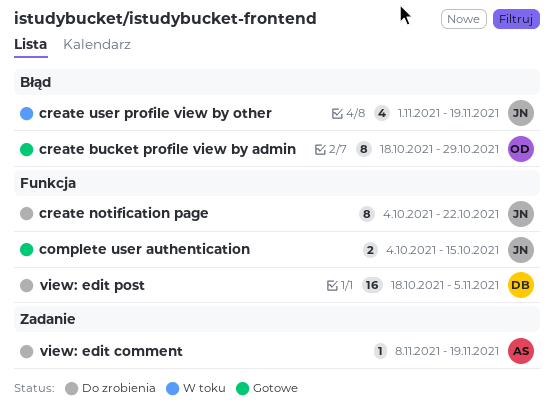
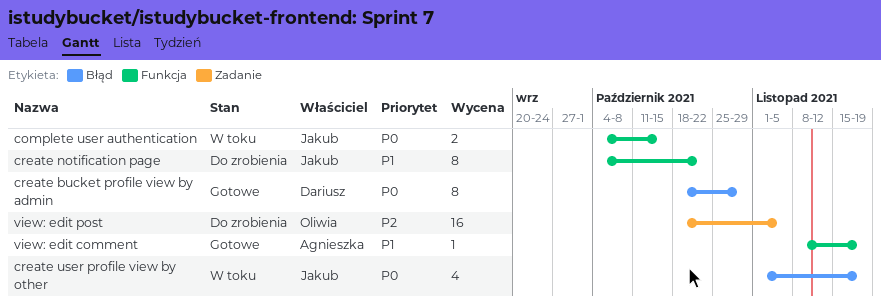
complete user authentication, status: Gotowe -> W toku
create bucket profile view by admin, owner: Oliwia -> Dariusz
view: edit comment, status: Do zrobienia -> Gotowe
view: edit comment, label: Zadanie -> Funkcja
view: edit post, owner: Dariusz -> Oliwia
view: edit post, label: Funkcja -> Zadanie

